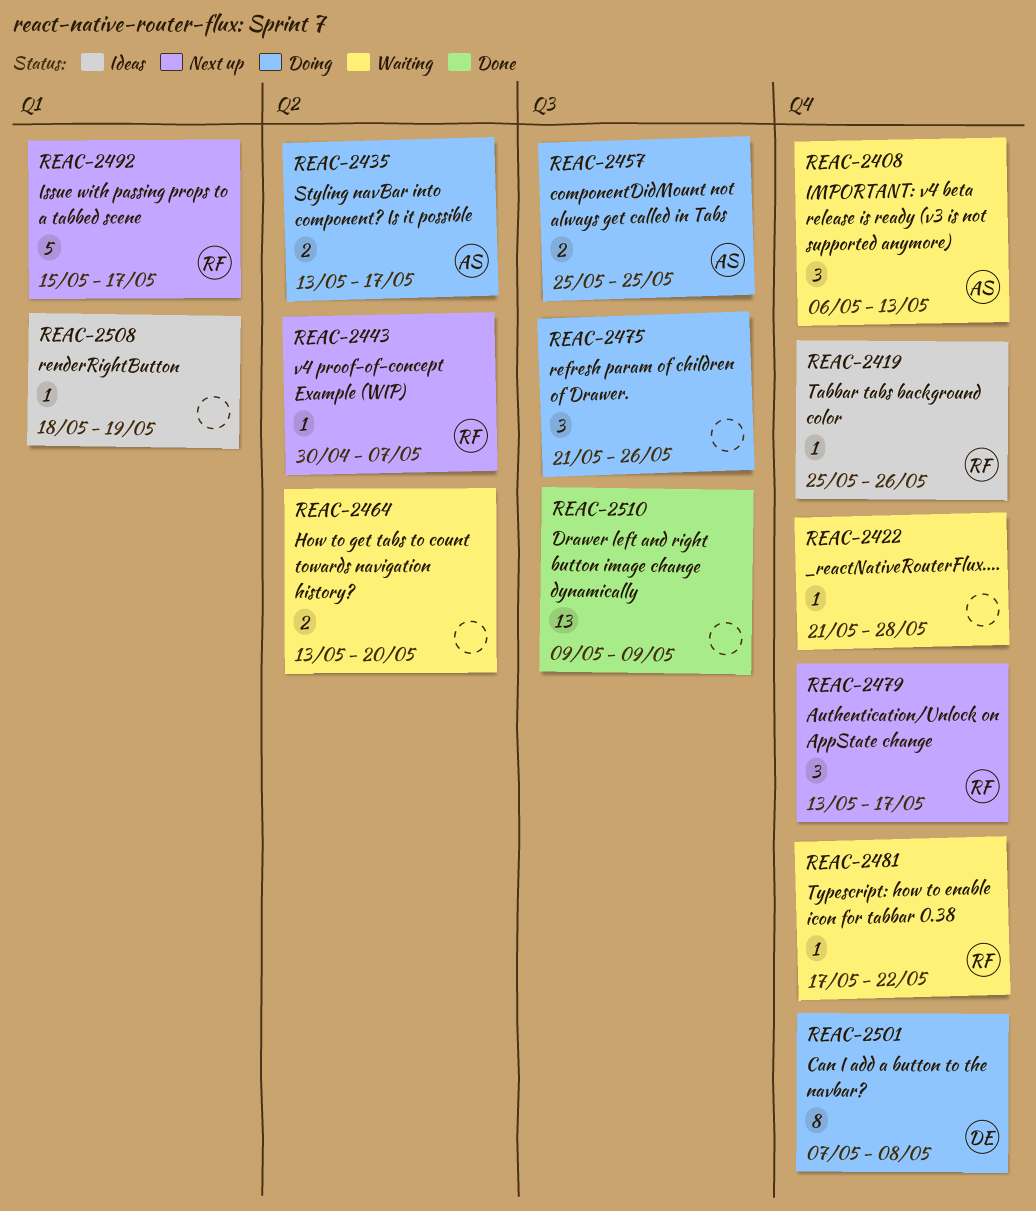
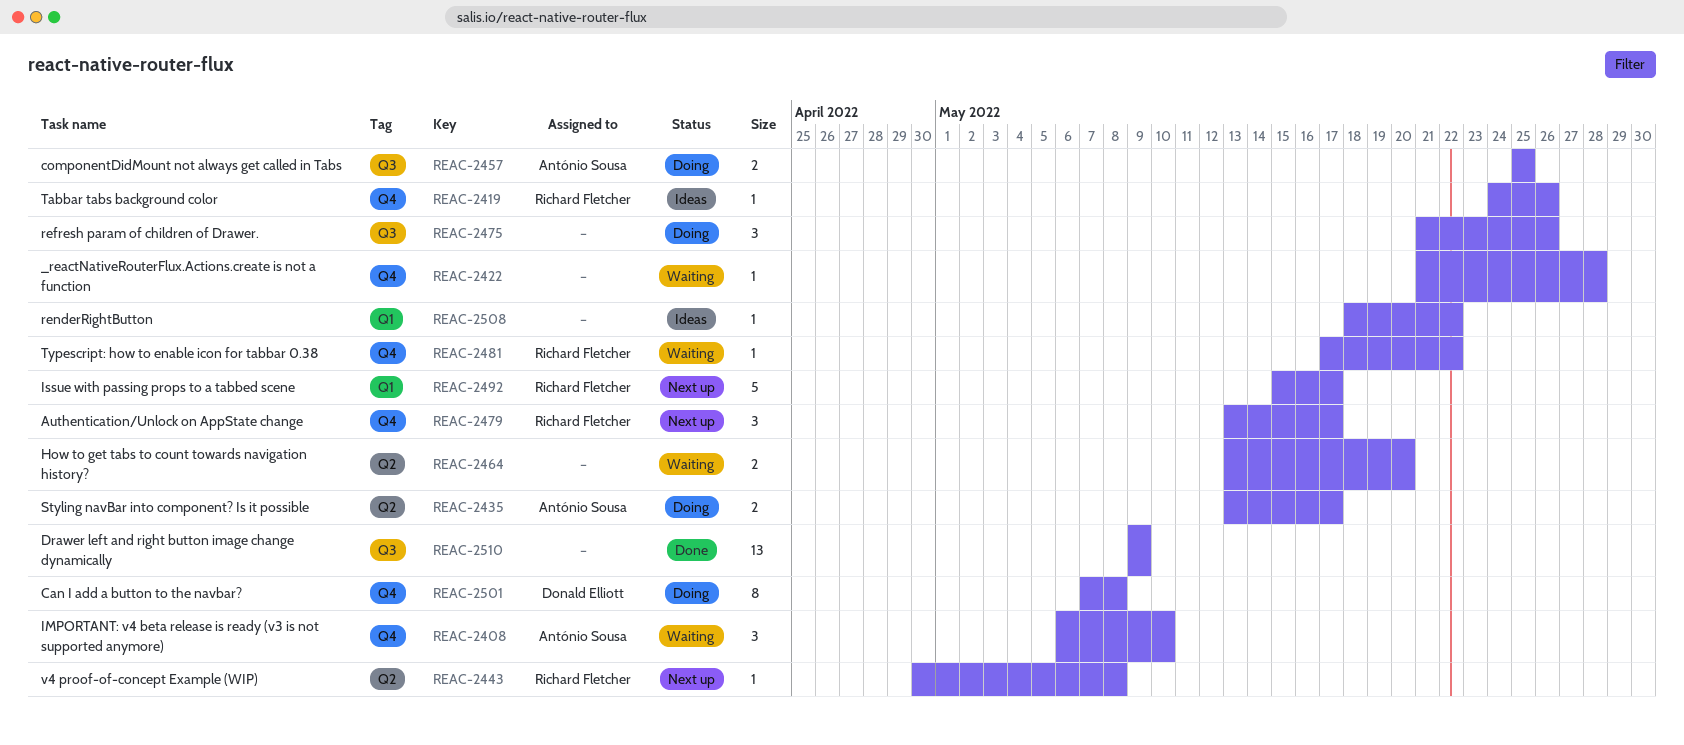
REAC-2408, due: May 13 -> May 10
REAC-2419, start: May 25 -> May 24
REAC-2443, due: May 7 -> May 8
REAC-2508, due: May 19 -> May 22

